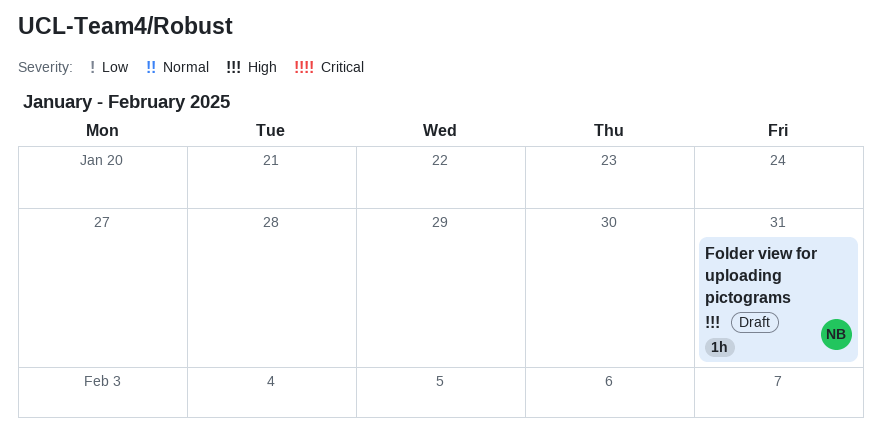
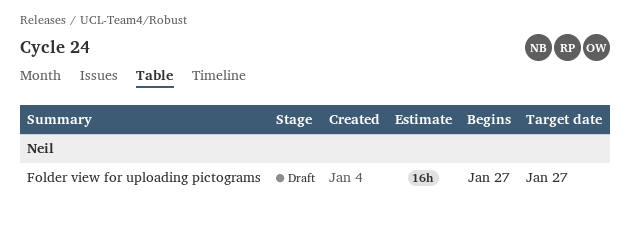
Folder view for uploading pictograms, estimate: 1h -> 16h
Folder view for uploading pictograms, due: Jan 31 -> Jan 27

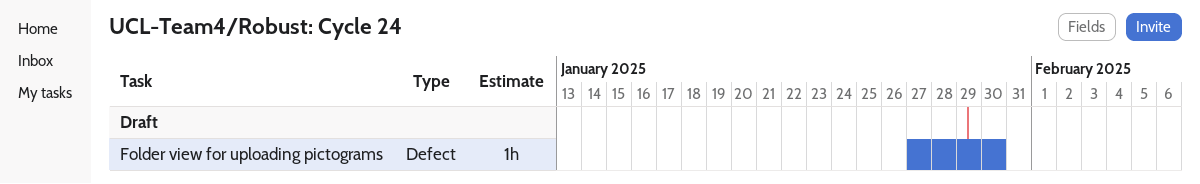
Folder view for uploading pictograms, estimate: 16h -> 1h
Folder view for uploading pictograms, due: Jan 27 -> Jan 30

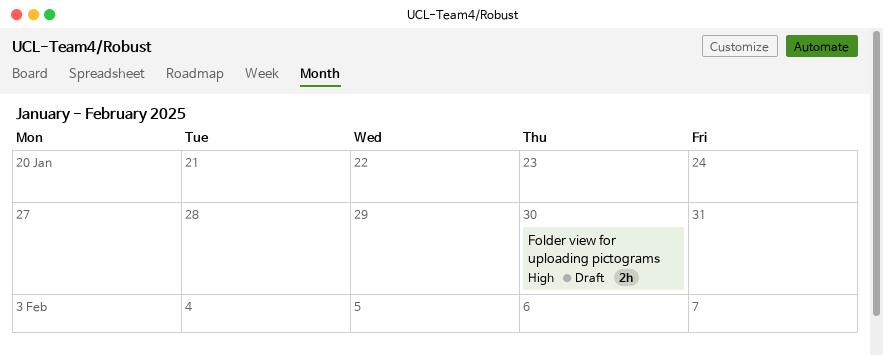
Folder view for uploading pictograms, estimate: 1h -> 2h

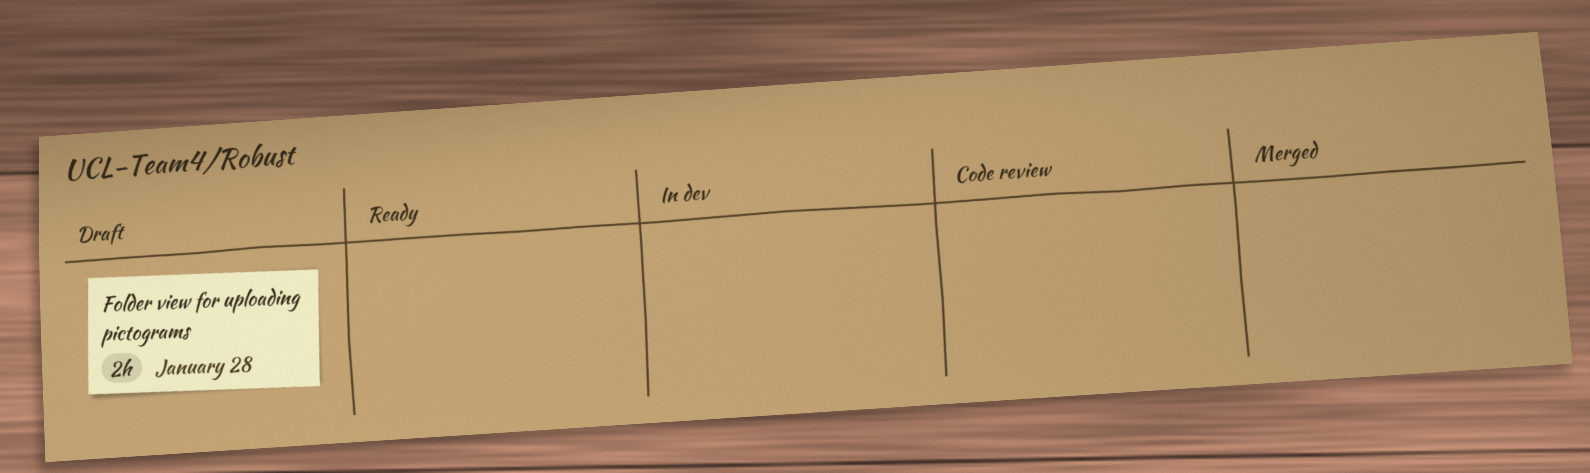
Folder view for uploading pictograms, due: Jan 30 -> Jan 28

